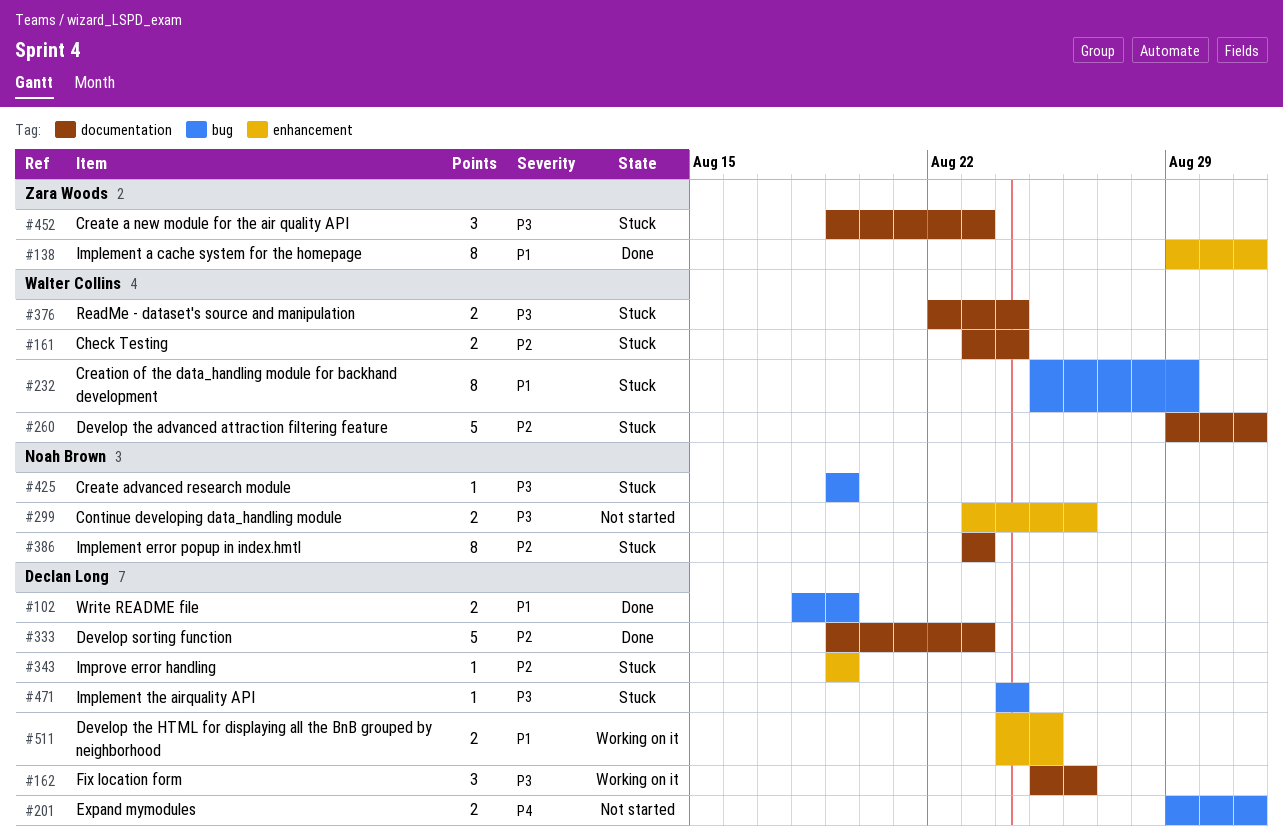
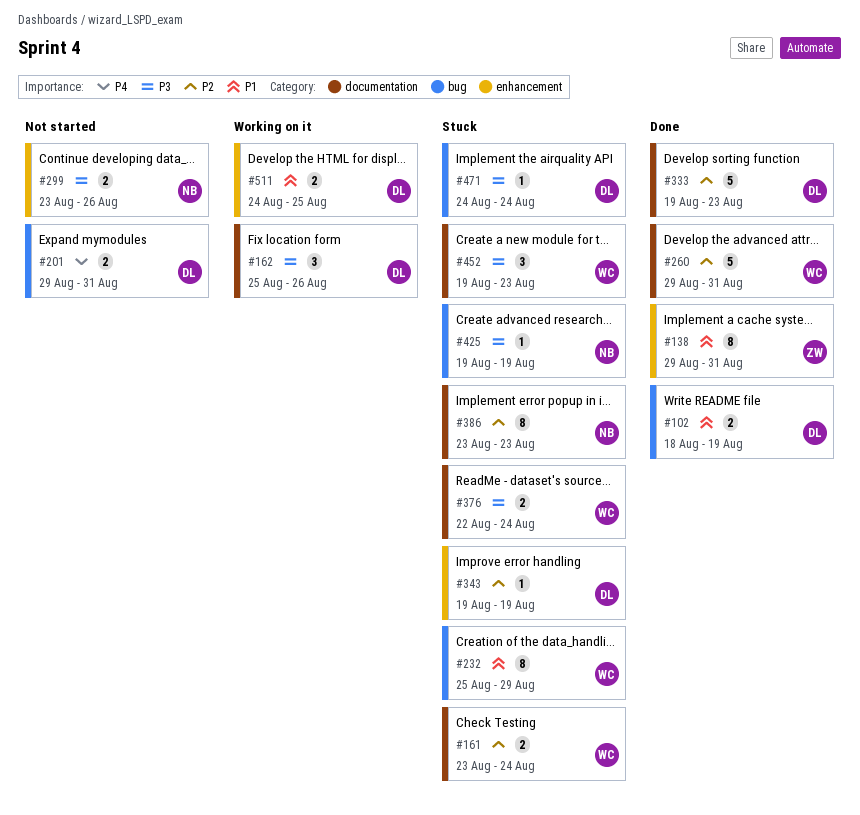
#260, status: Stuck -> Done
#452, owner: Zara Woods -> Walter Collins

